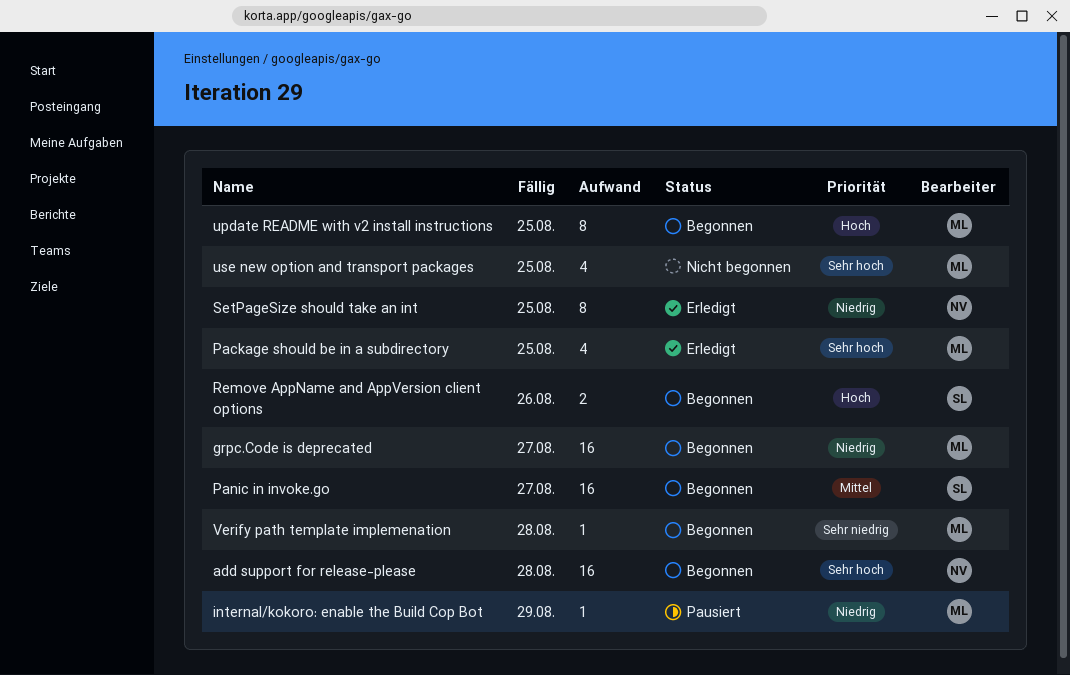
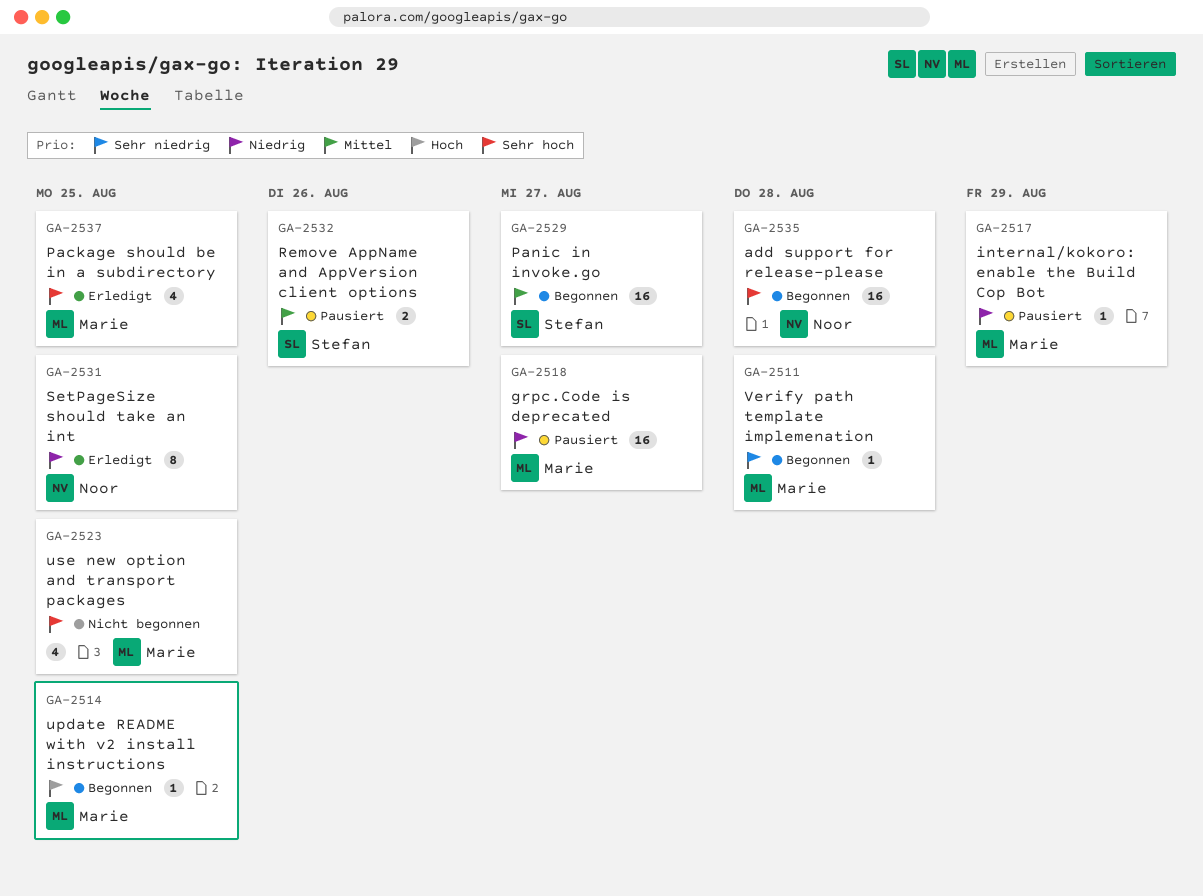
grpc.Code is deprecated, status: Begonnen -> Pausiert
Remove AppName and AppVersion client options, status: Begonnen -> Pausiert
Remove AppName and AppVersion client options, priority: Hoch -> Mittel
update README with v2 install instructions, estimate: 8 -> 1

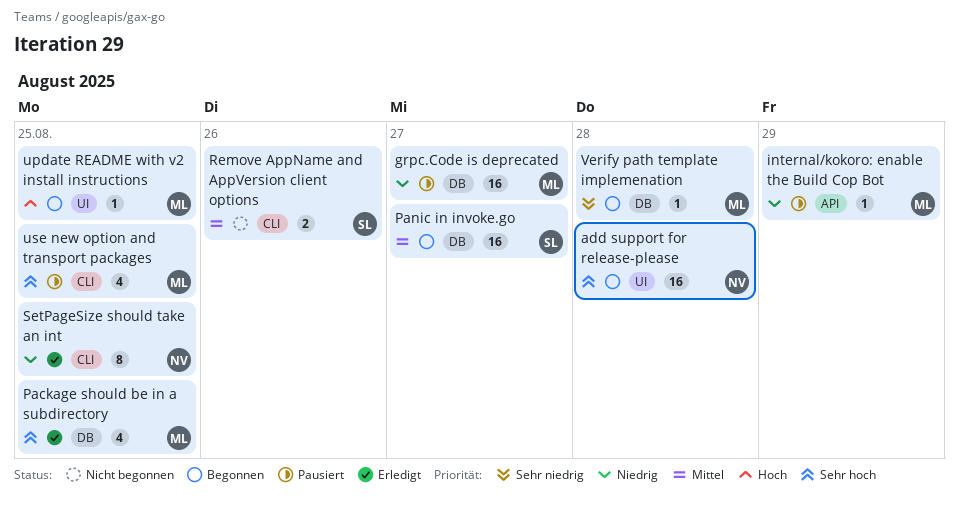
Remove AppName and AppVersion client options, status: Pausiert -> Nicht begonnen
use new option and transport packages, status: Nicht begonnen -> Pausiert

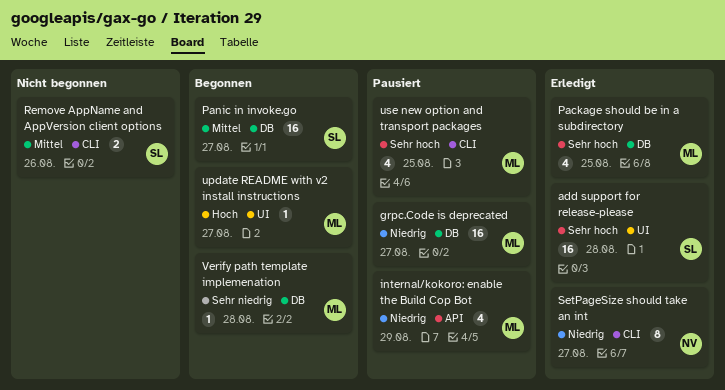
add support for release-please, status: Begonnen -> Erledigt
add support for release-please, owner: NV -> SL
internal/kokoro: enable the Build Cop Bot, estimate: 1 -> 4
SetPageSize should take an int, due: Aug 25 -> Aug 27
update README with v2 install instructions, due: Aug 25 -> Aug 27

